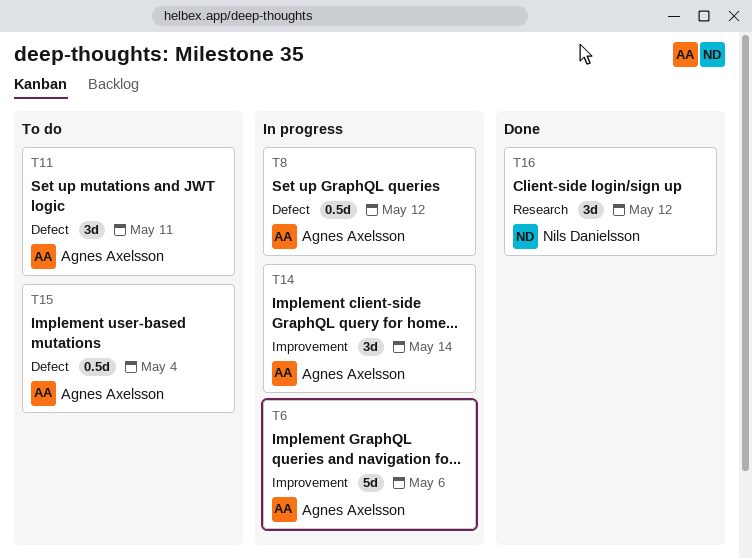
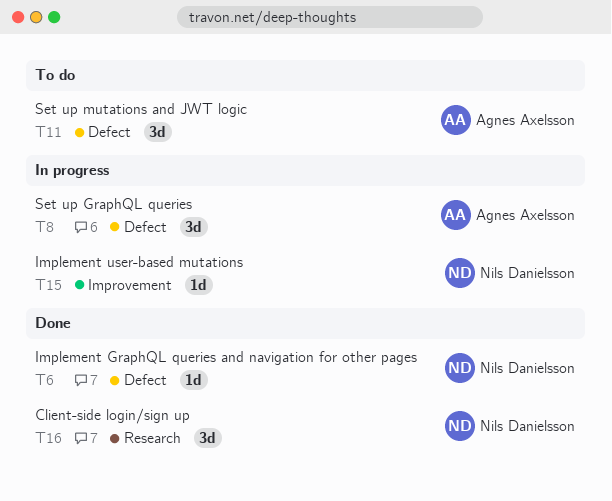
T6, status: In progress -> Done
T6, owner: Agnes Axelsson -> Nils Danielsson
T6, label: Improvement -> Defect
T6, estimate: 5d -> 1d
T8, estimate: 0.5d -> 3d
T14: present -> none
T15, status: To do -> In progress
T15, owner: Agnes Axelsson -> Nils Danielsson
T15, label: Defect -> Improvement
T15, estimate: 0.5d -> 1d

